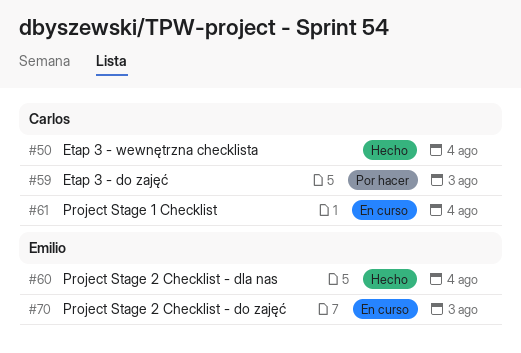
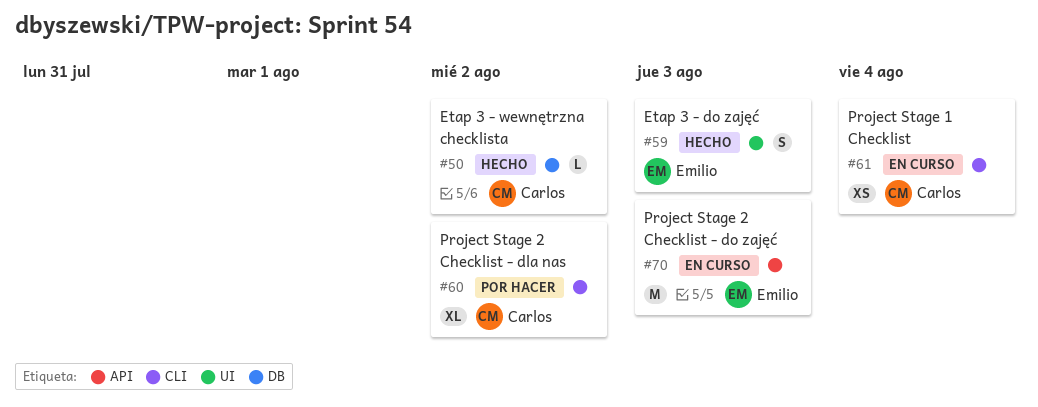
#50, due: Aug 4 -> Aug 2
#59, status: Por hacer -> Hecho
#59, owner: Carlos -> Emilio
#60, status: Hecho -> Por hacer
#60, owner: Emilio -> Carlos
#60, due: Aug 4 -> Aug 2

